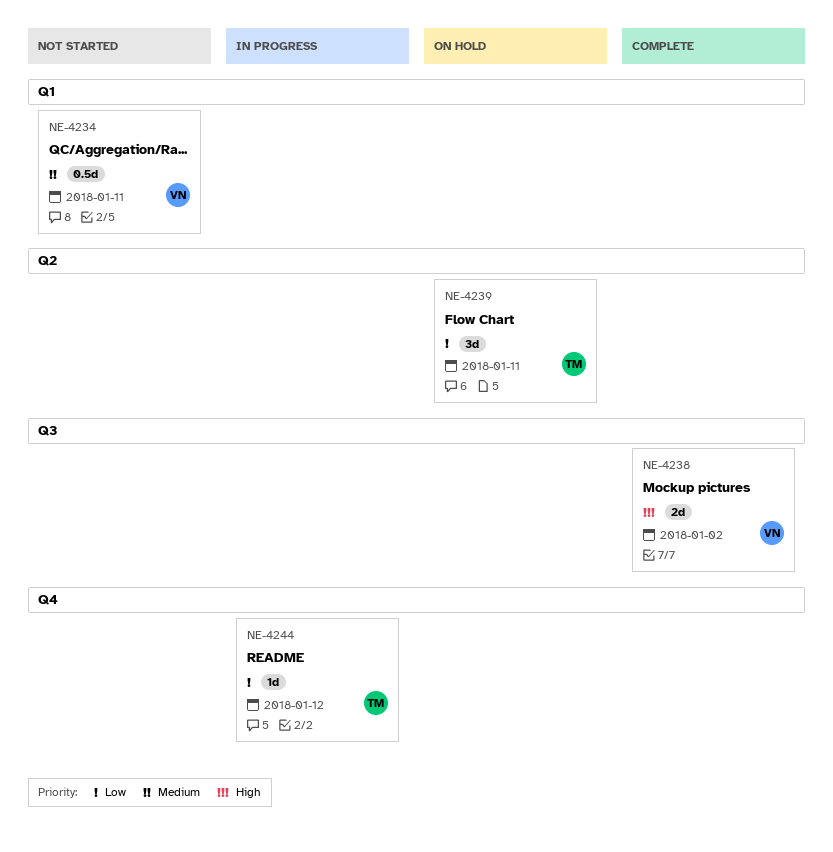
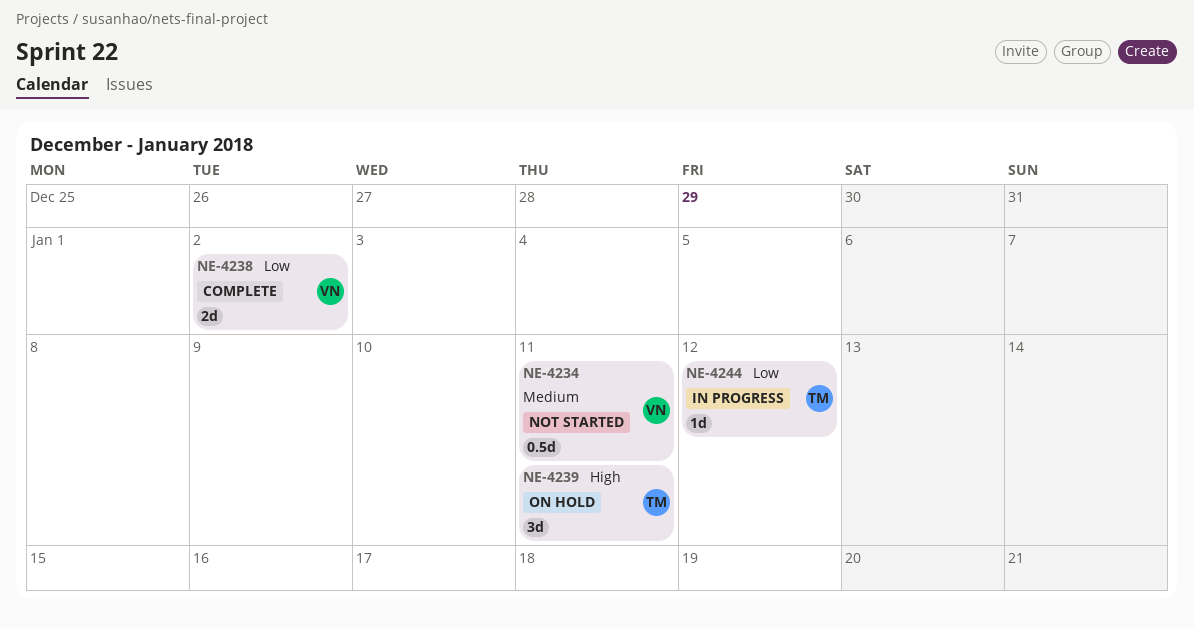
NE-4238, priority: High -> Low
NE-4239, priority: Low -> High

